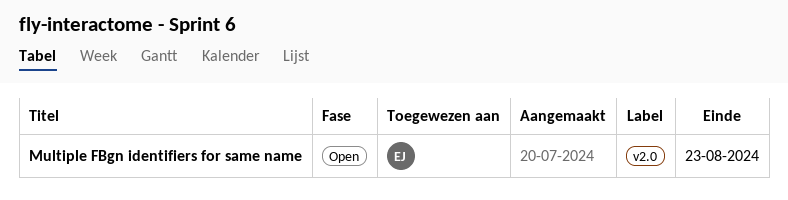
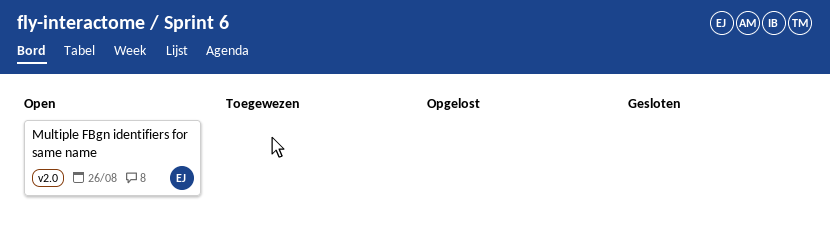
Multiple FBgn identifiers for same name, due: Aug 23 -> Aug 26

